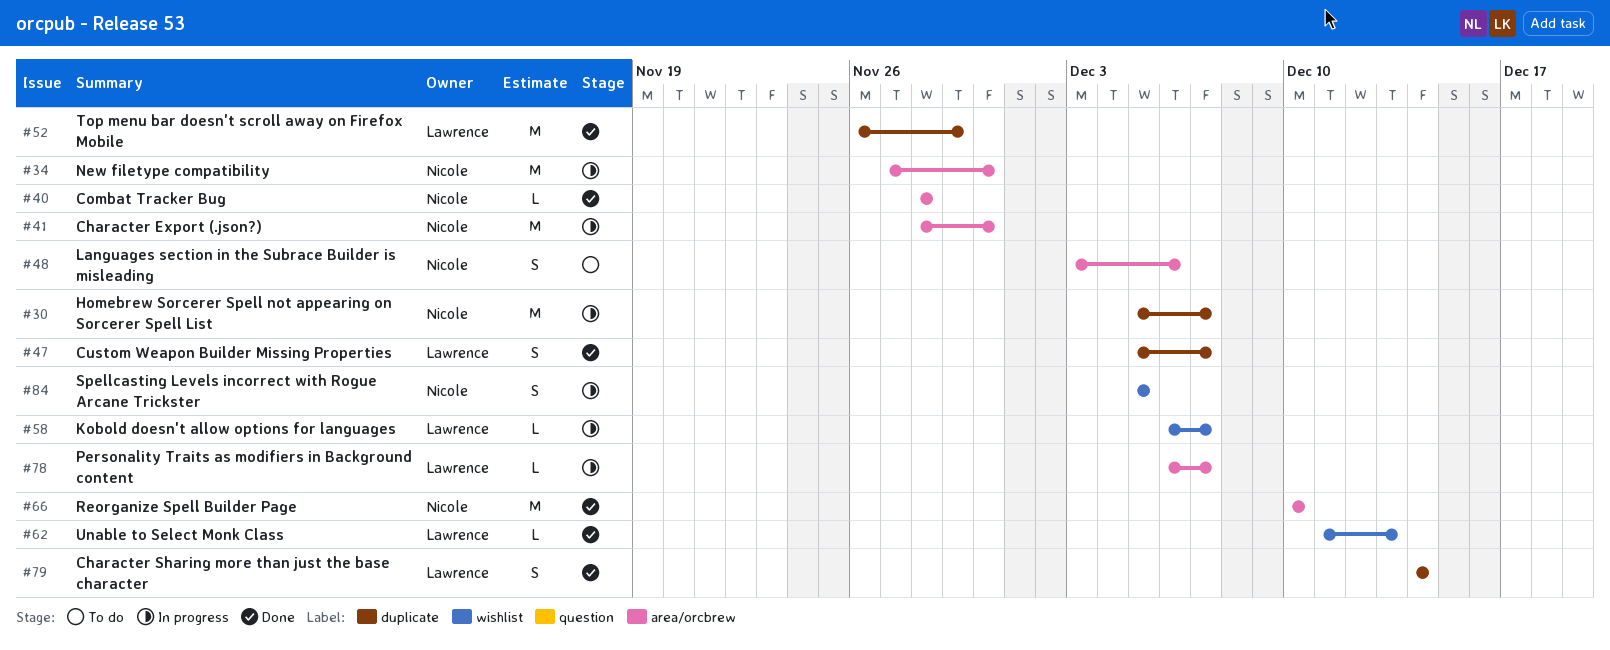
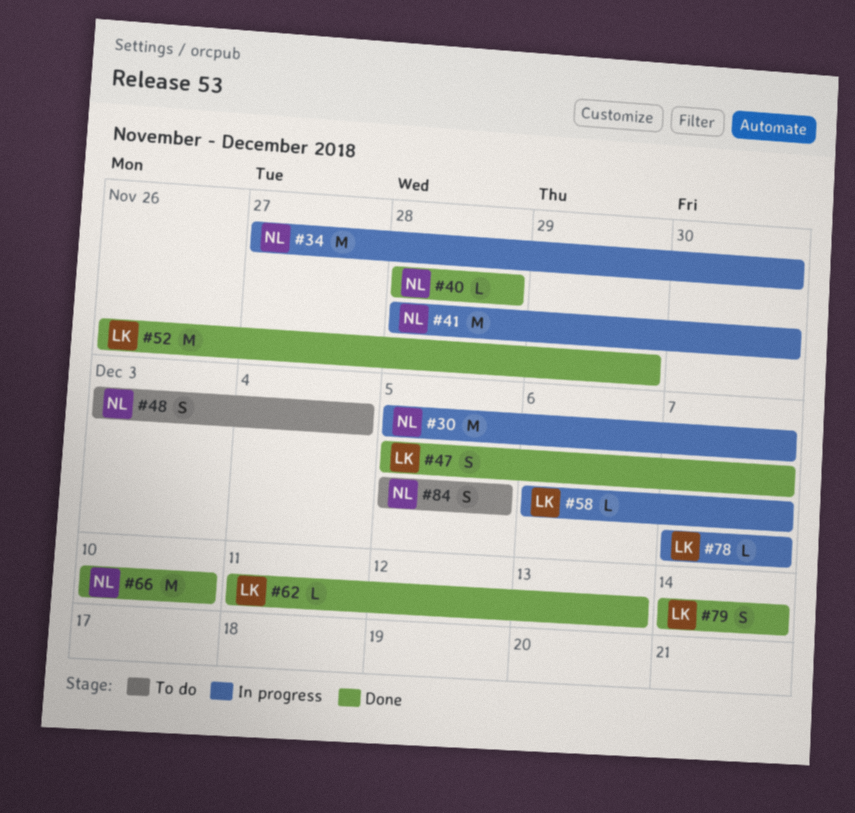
#48, due: Dec 6 -> Dec 4
#78, start: Dec 6 -> Dec 7
#84, status: In progress -> To do

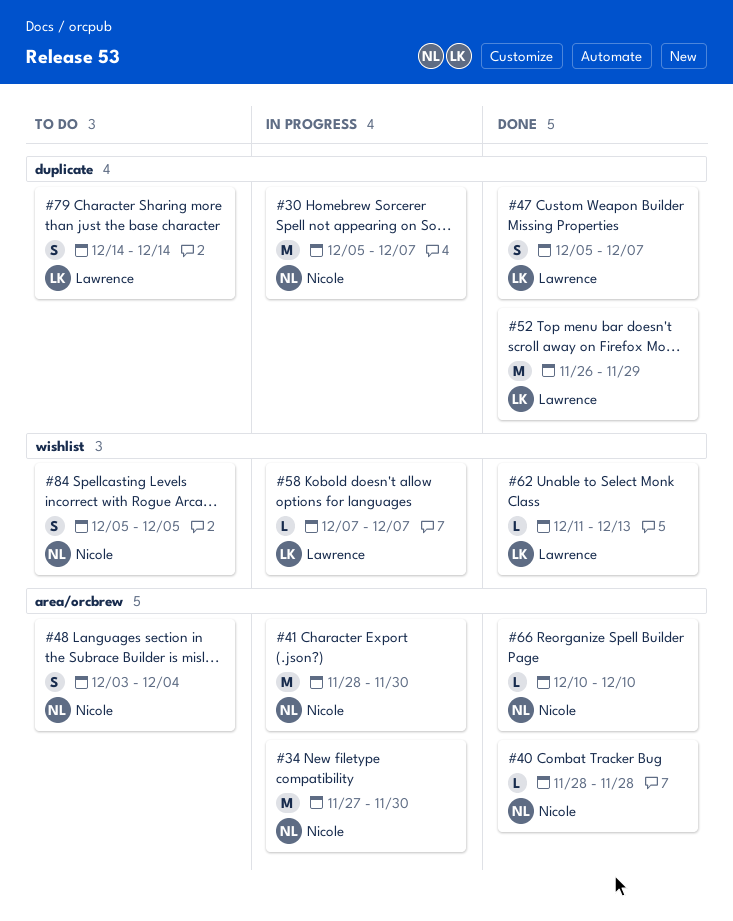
#58, start: Dec 6 -> Dec 7
#66, estimate: M -> L
#78: present -> none
#79, status: Done -> To do

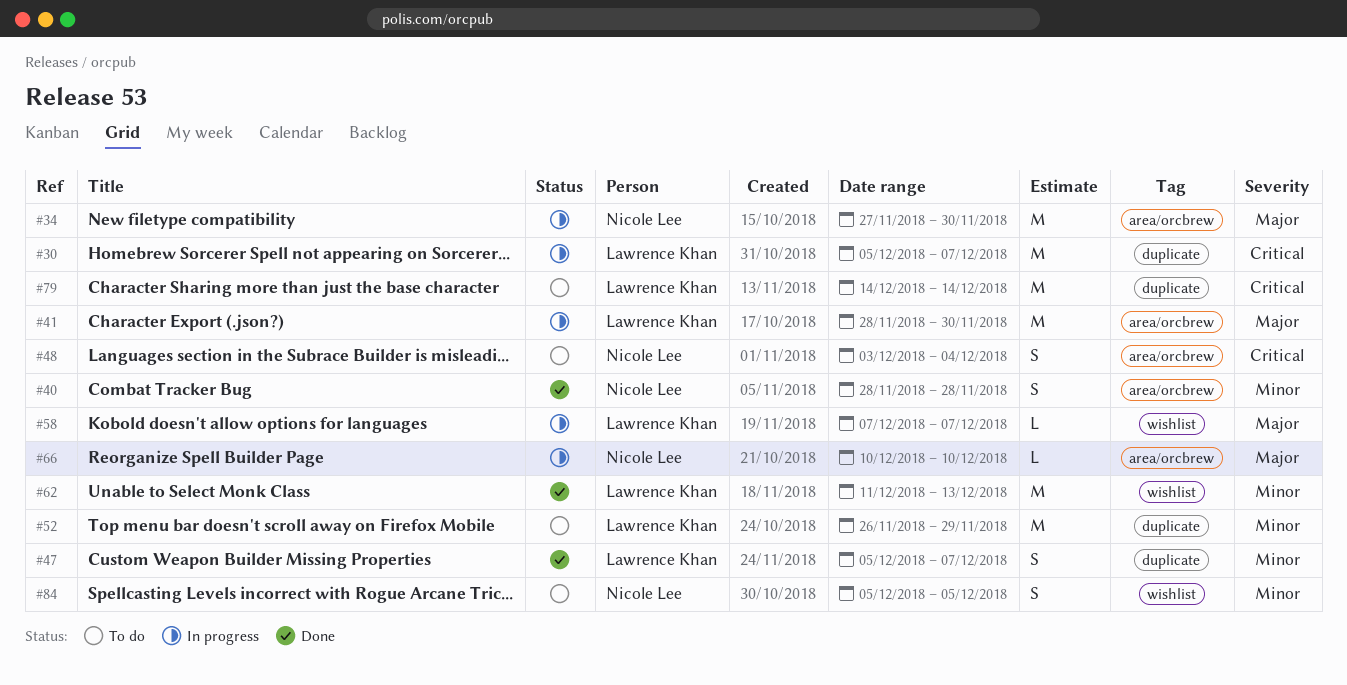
#30, owner: Nicole Lee -> Lawrence Khan
#40, estimate: L -> S
#41, owner: Nicole Lee -> Lawrence Khan
#52, status: Done -> To do
#62, estimate: L -> M
#66, status: Done -> In progress
#79, estimate: S -> M

